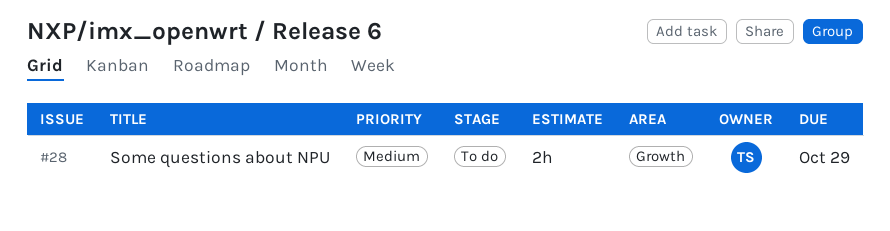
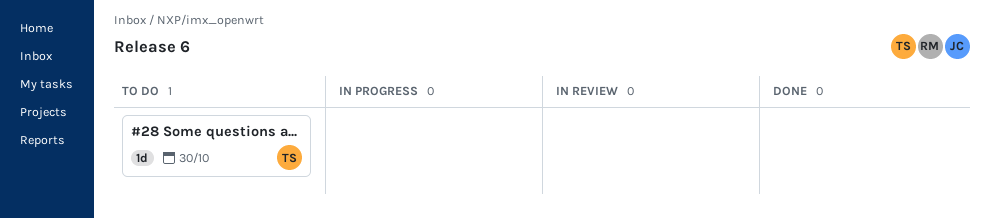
#28, estimate: 2h -> 1d
#28, due: Oct 29 -> Oct 30

